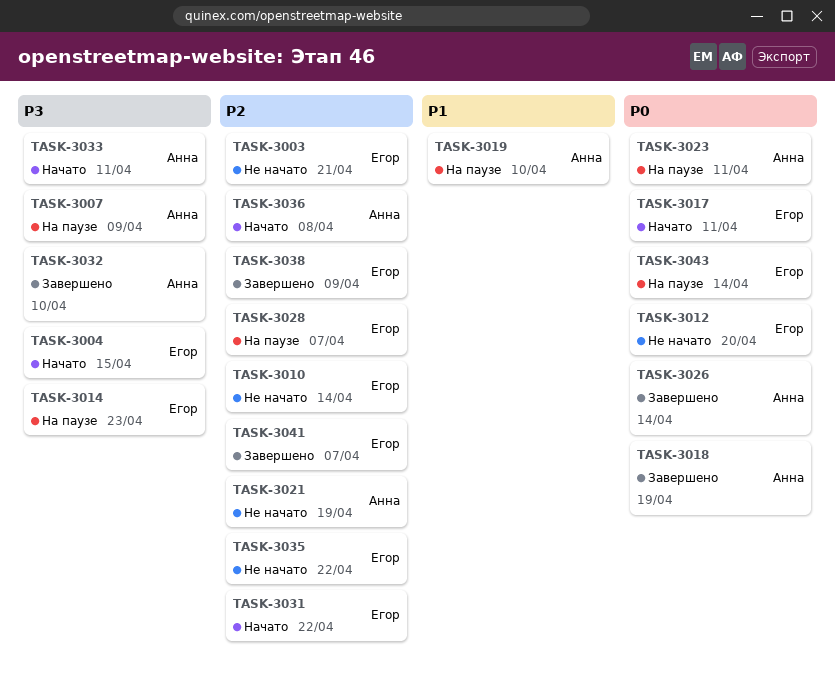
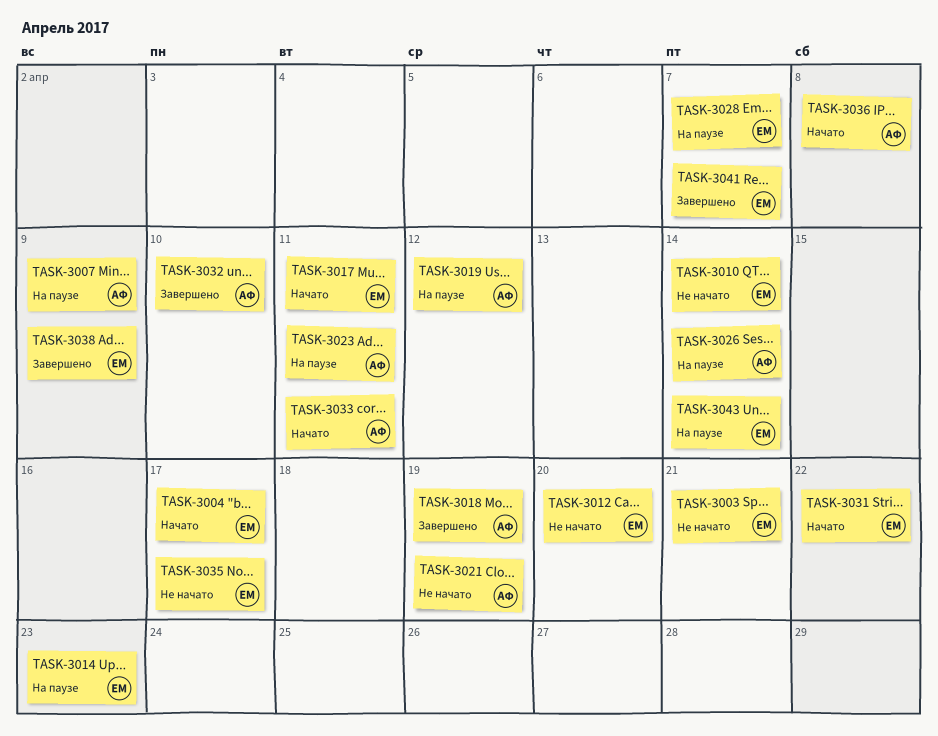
TASK-3004, due: Apr 15 -> Apr 17
TASK-3019, due: Apr 10 -> Apr 12
TASK-3026, status: Завершено -> На паузе
TASK-3035, due: Apr 22 -> Apr 17

